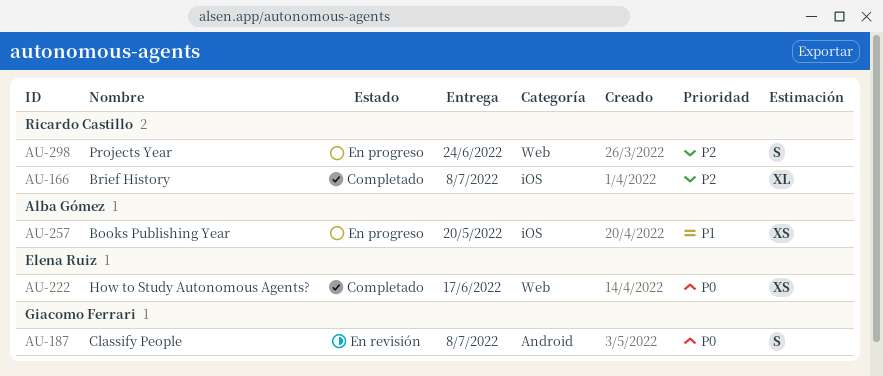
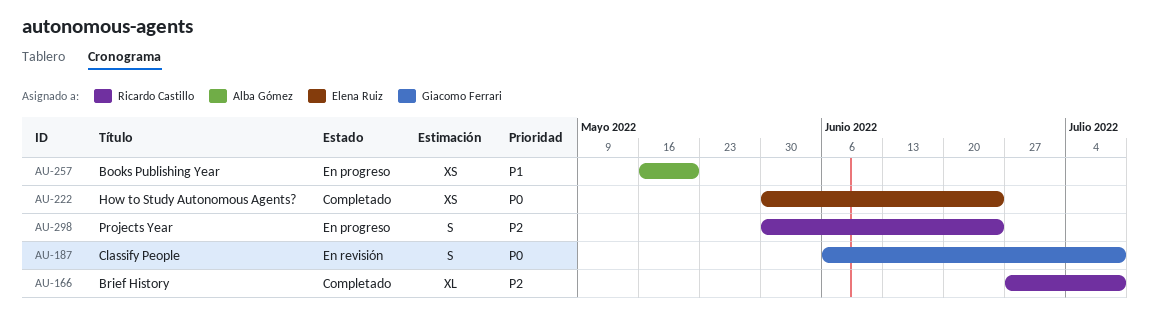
AU-222, due: Jun 17 -> Jun 24

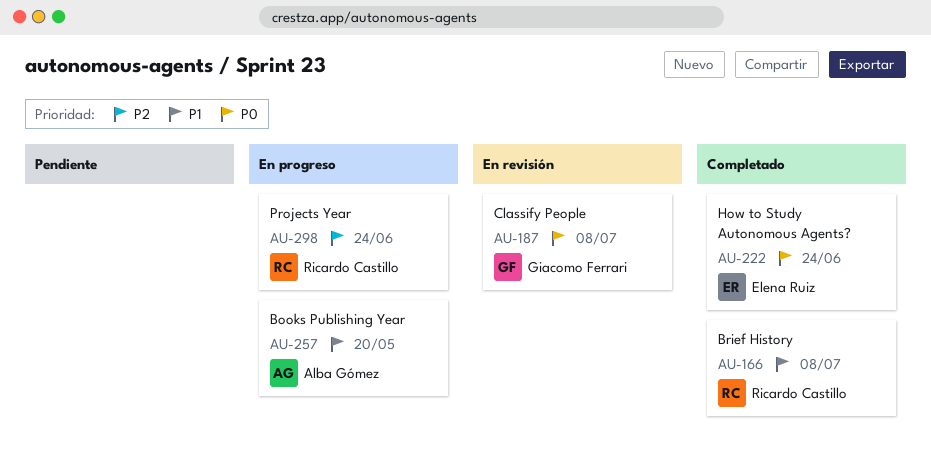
AU-166, priority: P2 -> P1

